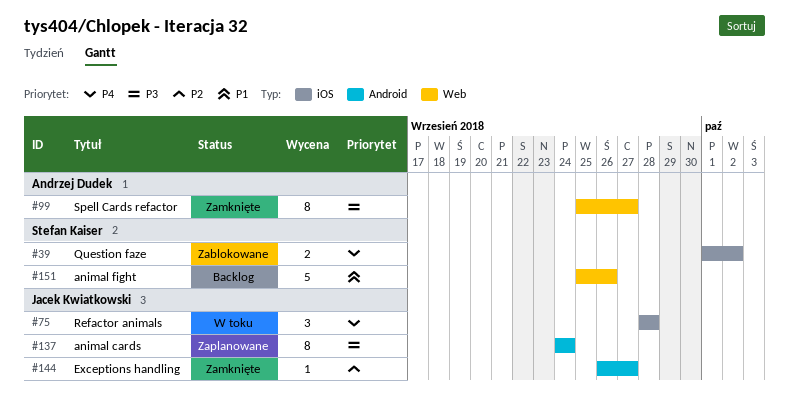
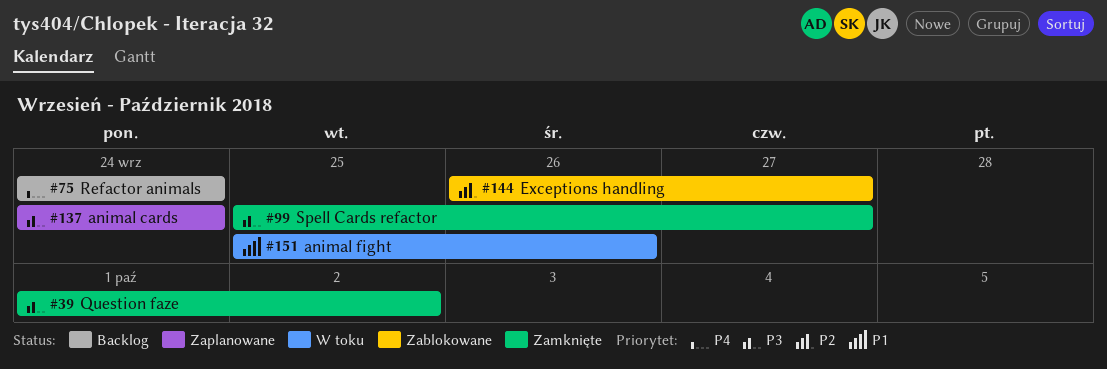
#39, status: Zablokowane -> Zamknięte
#39, priority: P4 -> P3
#75, status: W toku -> Backlog
#75, start: Sep 28 -> Sep 24
#75, due: Sep 28 -> Sep 24
#144, status: Zamknięte -> Zablokowane
#151, status: Backlog -> W toku

